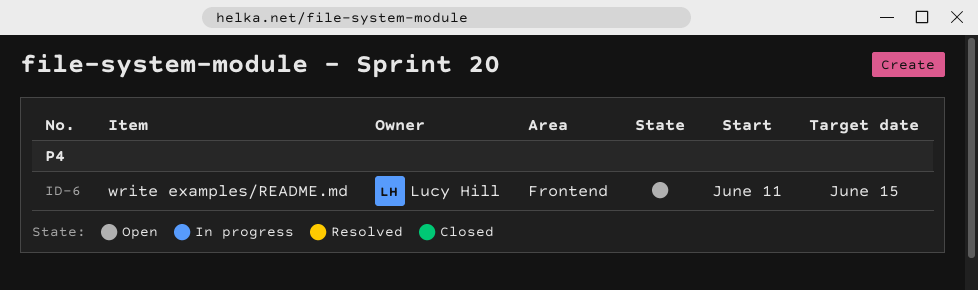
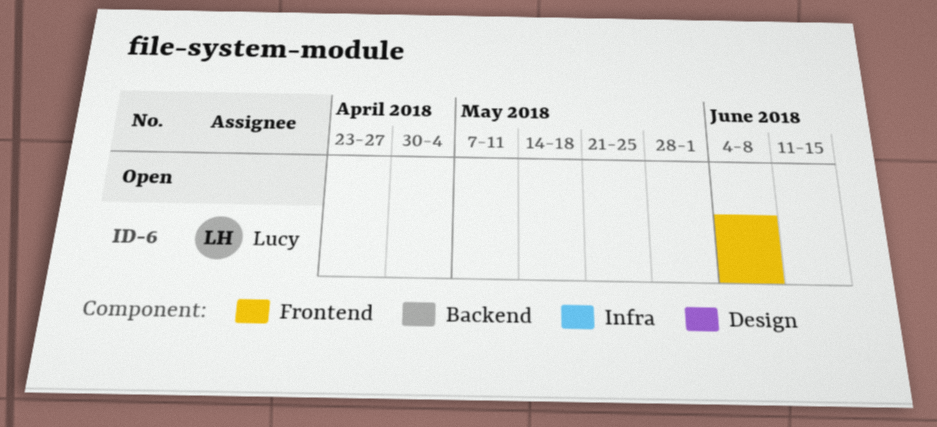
ID-6, start: Jun 11 -> Jun 4
ID-6, due: Jun 15 -> Jun 8

